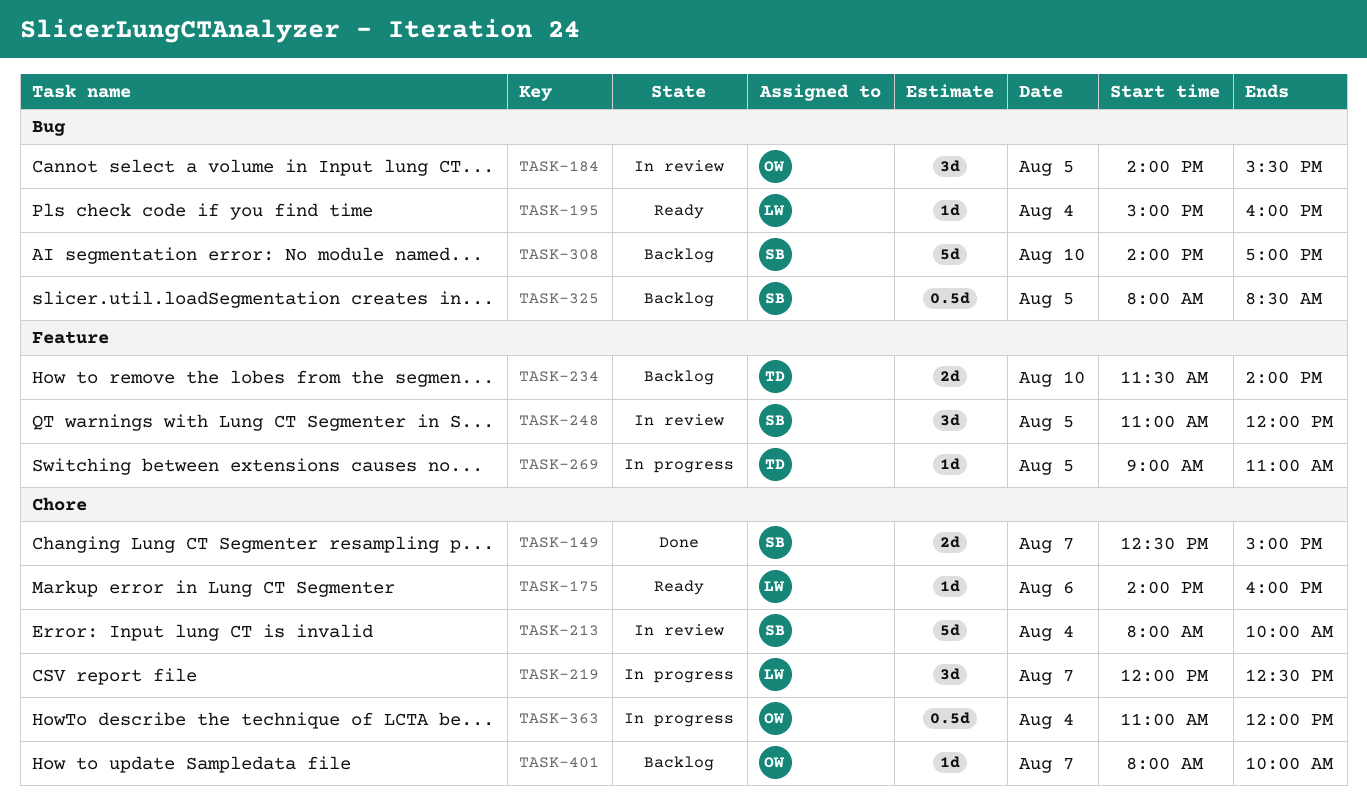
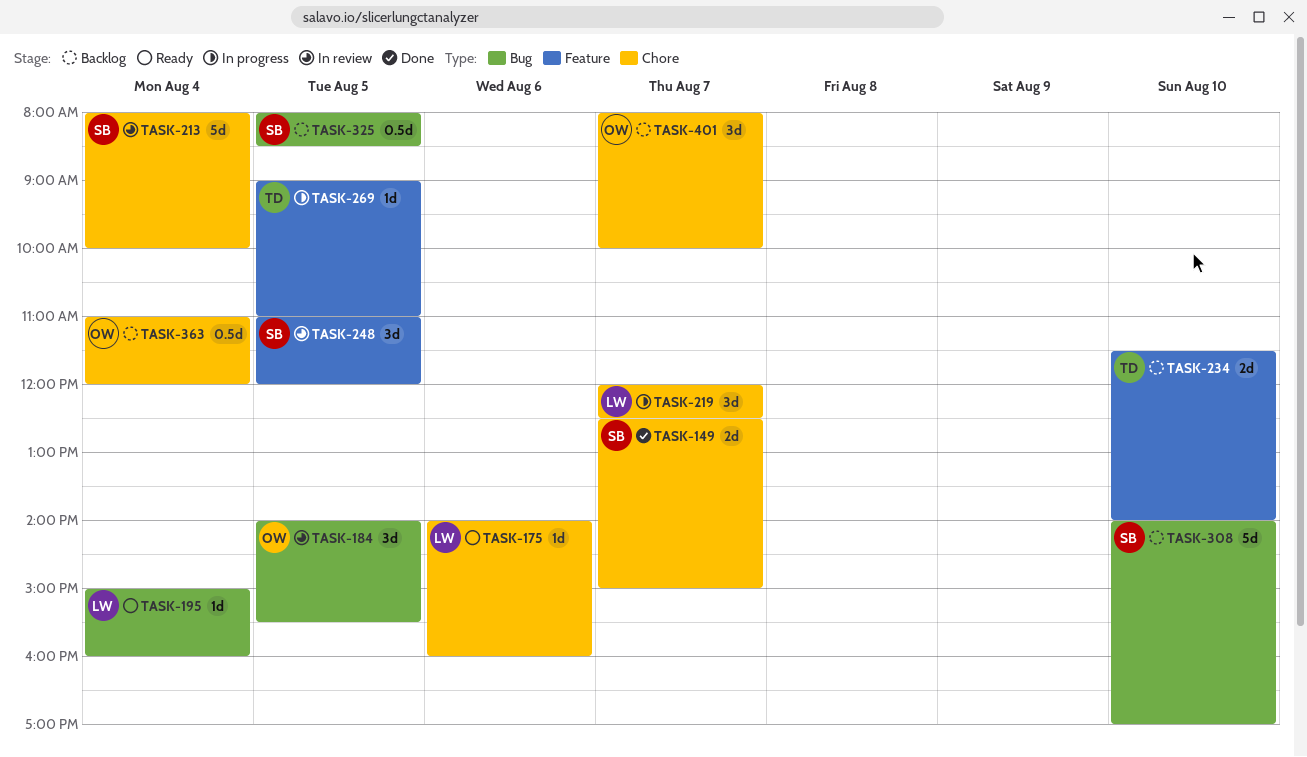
TASK-363, status: In progress -> Backlog
TASK-401, estimate: 1d -> 3d

